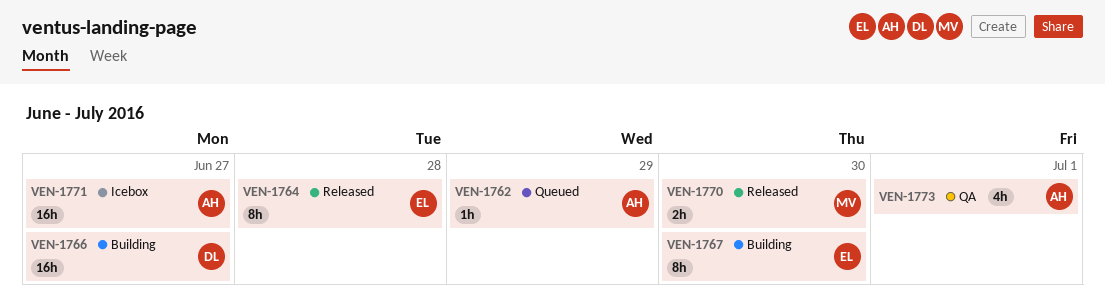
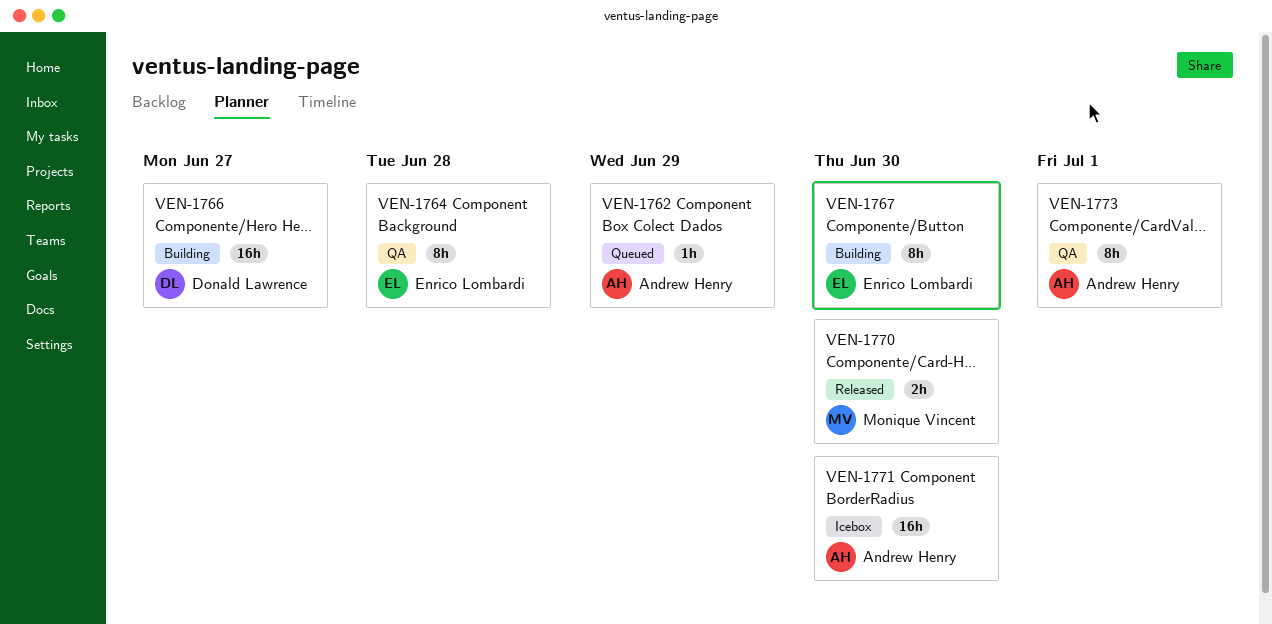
VEN-1764, status: Released -> QA
VEN-1771, due: Jun 27 -> Jun 30
VEN-1773, estimate: 4h -> 8h

